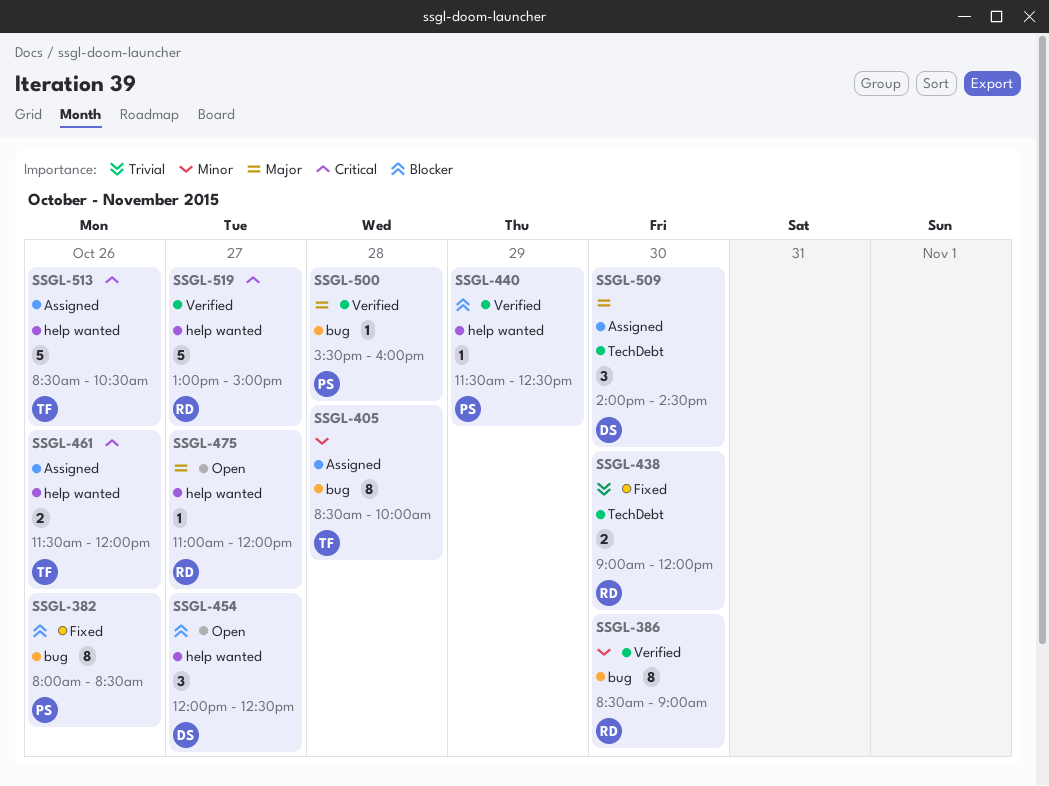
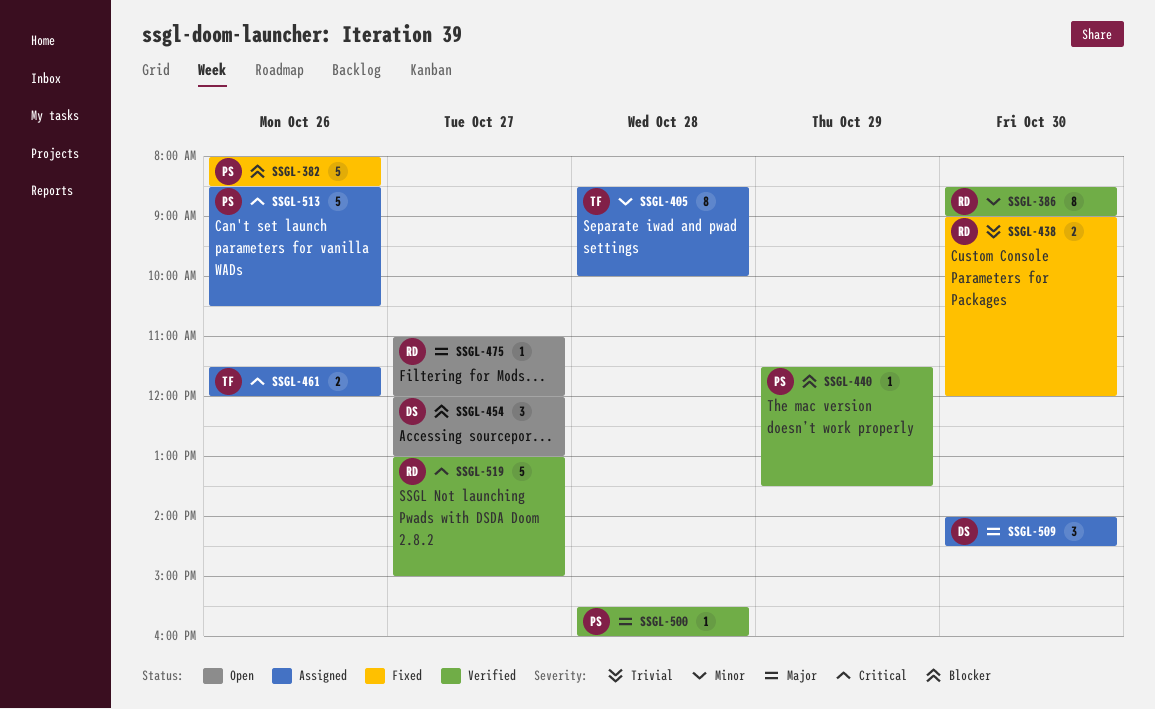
SSGL-382, estimate: 8 -> 5
SSGL-440, ends: 12:30 -> 13:30
SSGL-454, ends: 12:30 -> 13:00
SSGL-513, owner: TF -> PS

